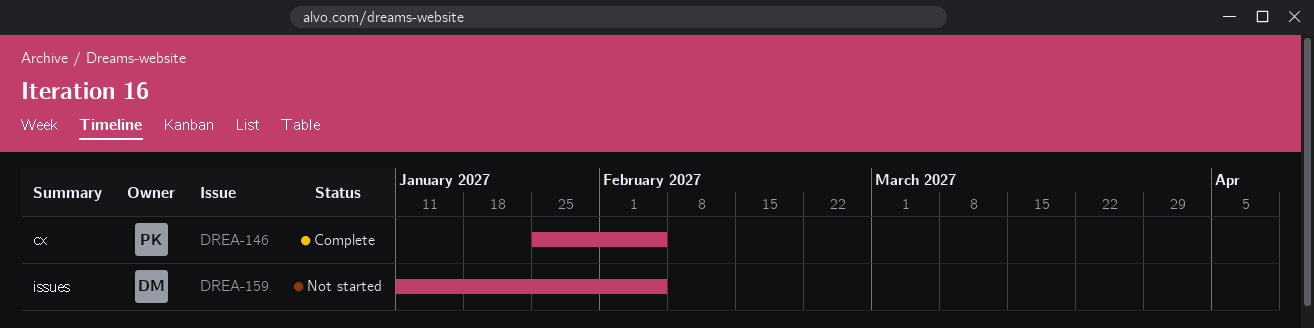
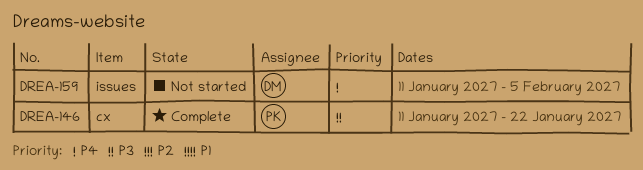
DREA-146, start: Jan 25 -> Jan 11
DREA-146, due: Feb 5 -> Jan 22

